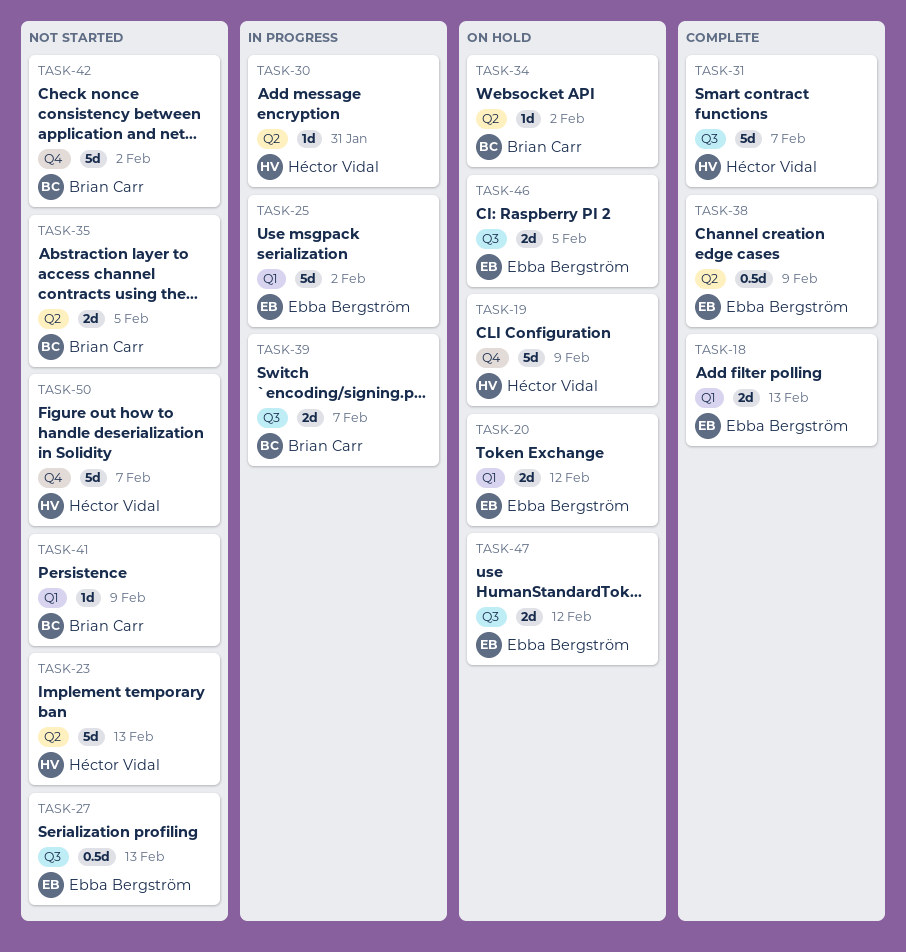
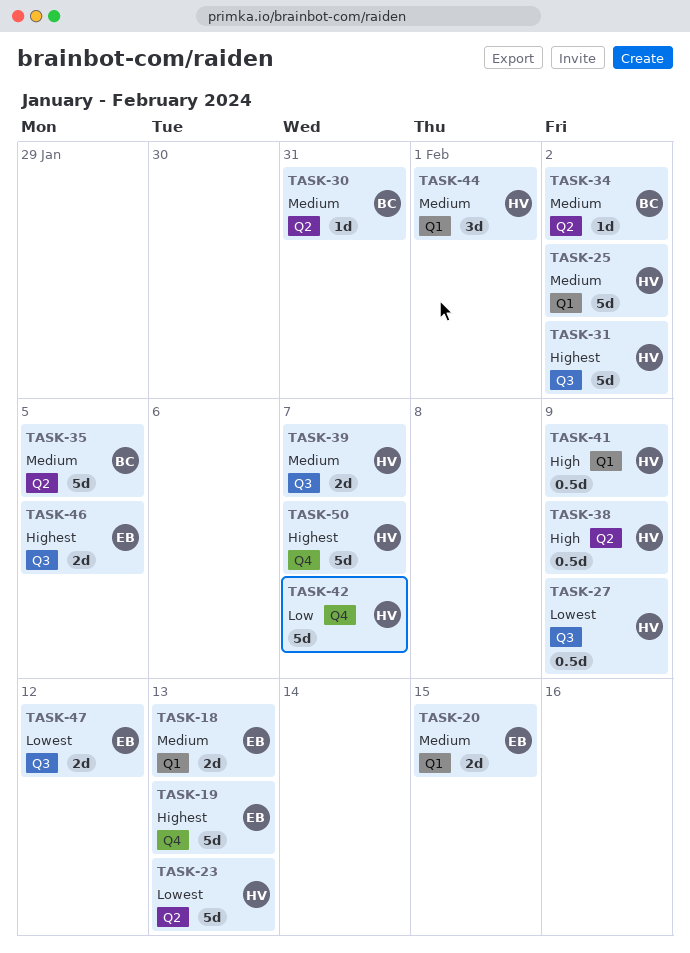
TASK-19, owner: Héctor Vidal -> Ebba Bergström
TASK-19, due: Feb 9 -> Feb 13
TASK-20, due: Feb 12 -> Feb 15
TASK-25, owner: Ebba Bergström -> Héctor Vidal
TASK-27, owner: Ebba Bergström -> Héctor Vidal
TASK-27, due: Feb 13 -> Feb 9
TASK-30, owner: Héctor Vidal -> Brian Carr
TASK-31, due: Feb 7 -> Feb 2
TASK-35, estimate: 2d -> 5d
TASK-38, owner: Ebba Bergström -> Héctor Vidal
TASK-39, owner: Brian Carr -> Héctor Vidal
TASK-41, owner: Brian Carr -> Héctor Vidal
TASK-41, estimate: 1d -> 0.5d
TASK-42, owner: Brian Carr -> Héctor Vidal
TASK-42, due: Feb 2 -> Feb 7
TASK-44: none -> present

